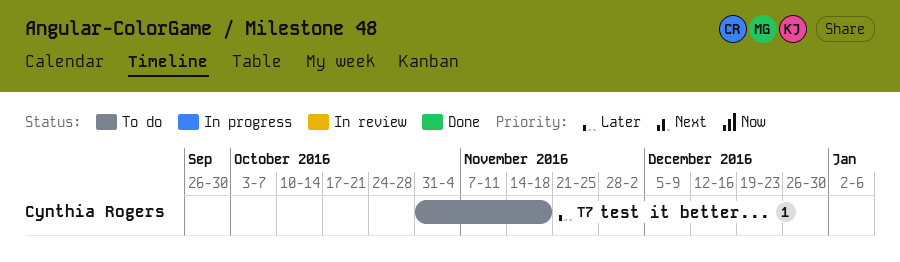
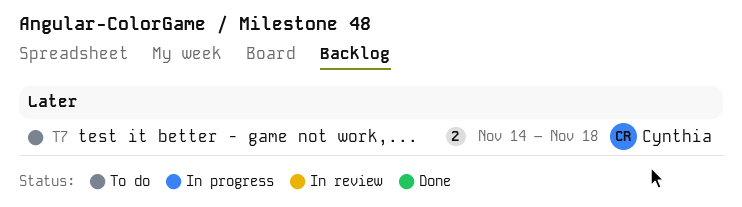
T7, estimate: 1 -> 2
T7, start: Oct 31 -> Nov 14

